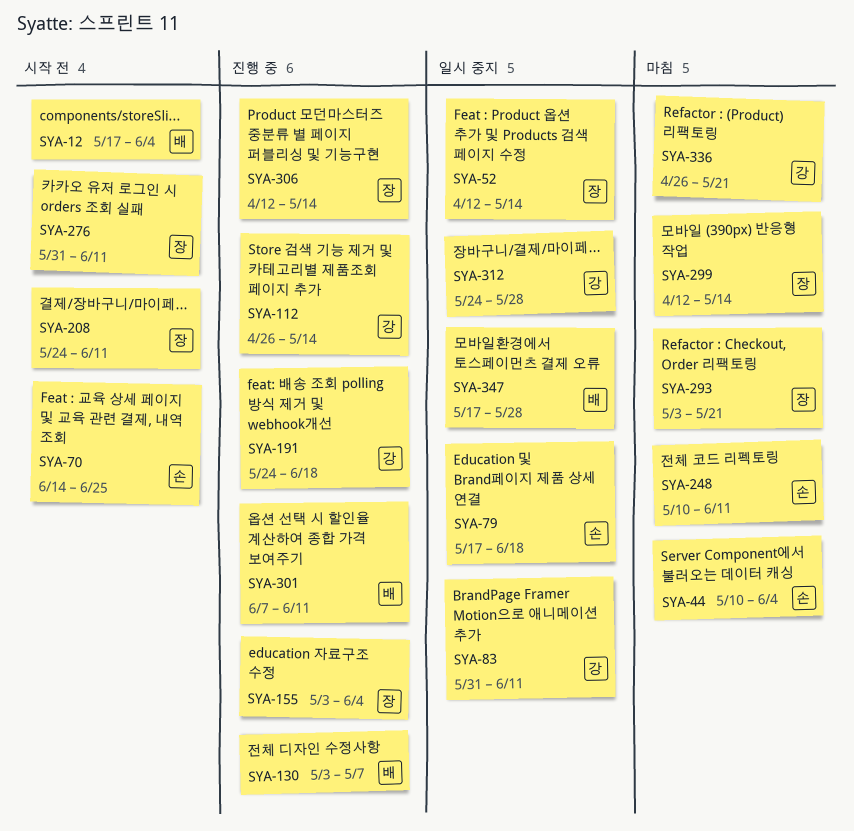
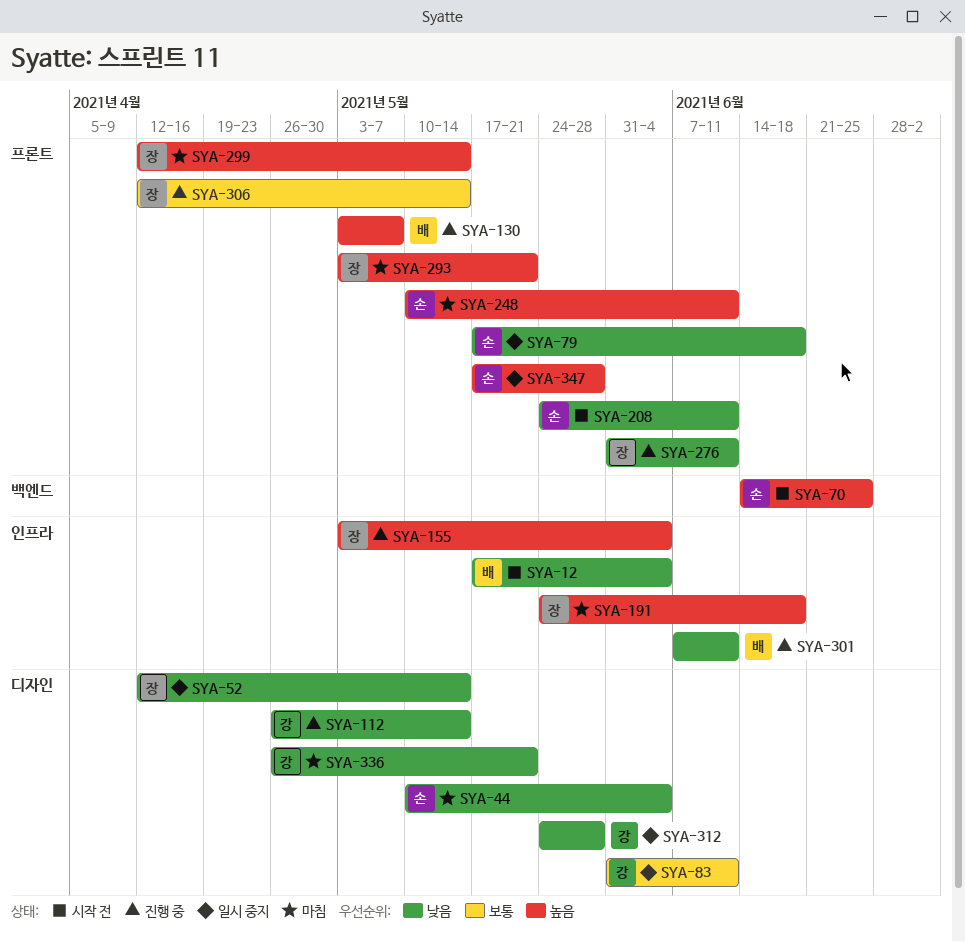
SYA-191, status: 진행 중 -> 마침
SYA-191, owner: 강 -> 장
SYA-208, owner: 장 -> 손
SYA-276, status: 시작 전 -> 진행 중
SYA-347, owner: 배 -> 손

